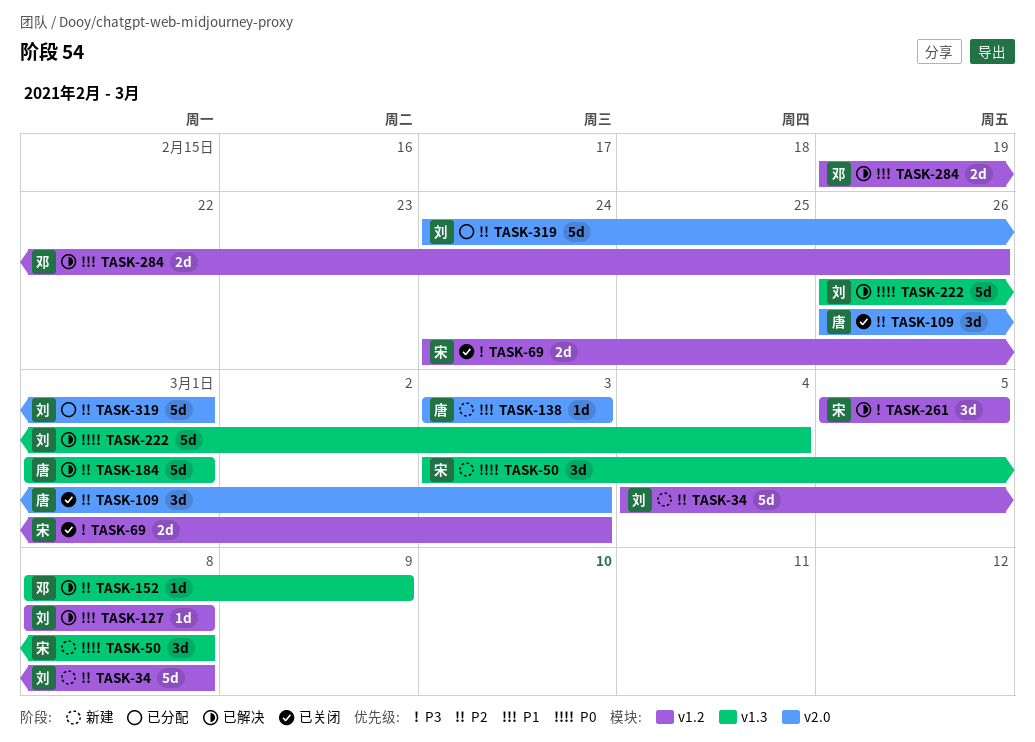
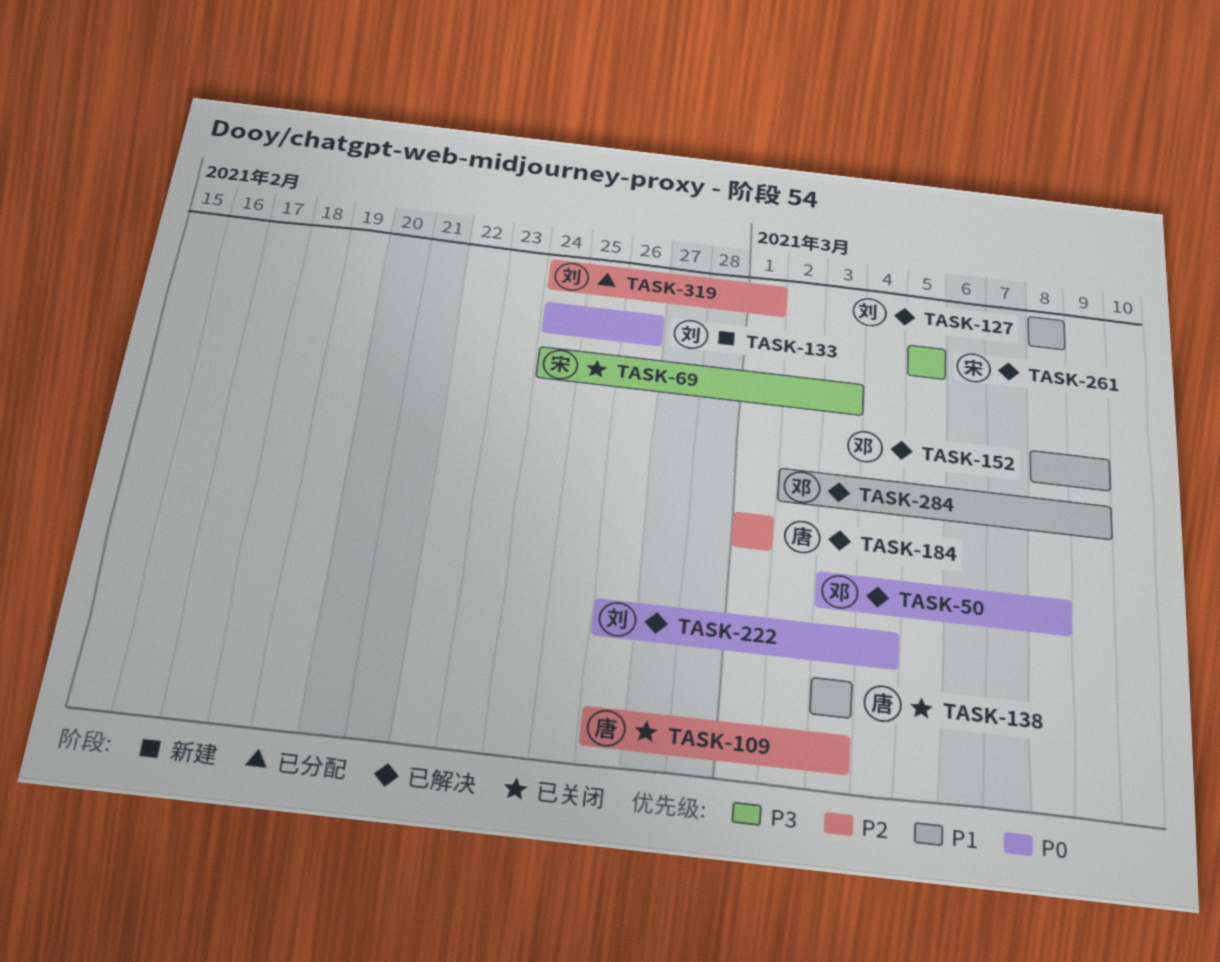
TASK-34: present -> none
TASK-50, status: 新建 -> 已解决
TASK-50, owner: 宋 -> 邓
TASK-133: none -> present
TASK-138, status: 新建 -> 已关闭
TASK-152, priority: P2 -> P1
TASK-284, start: Feb 19 -> Mar 2
TASK-284, due: Feb 26 -> Mar 9

